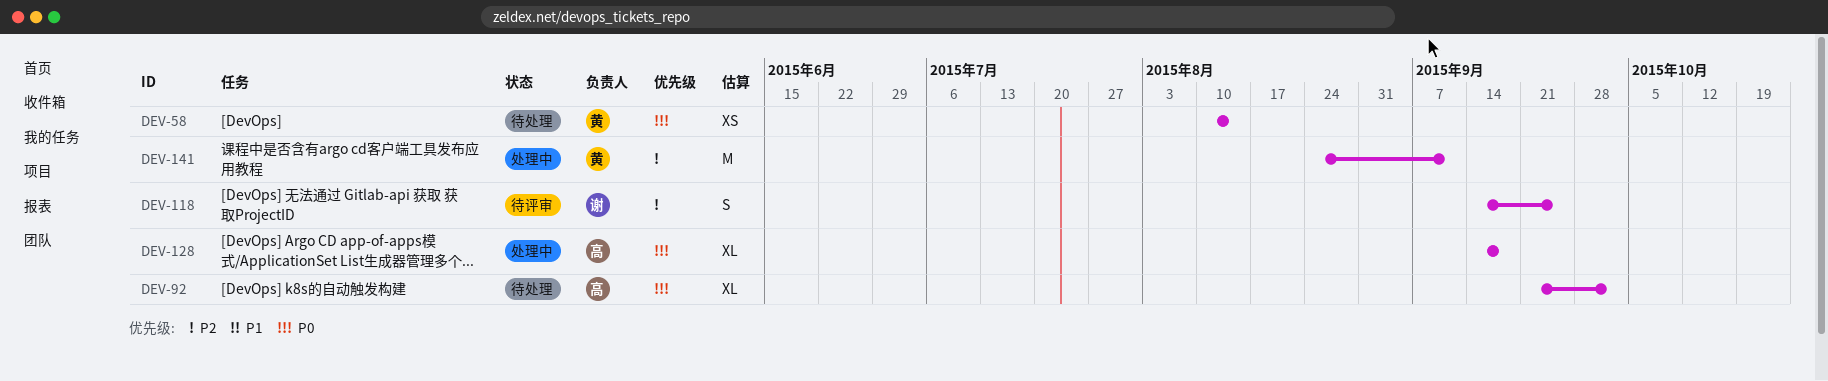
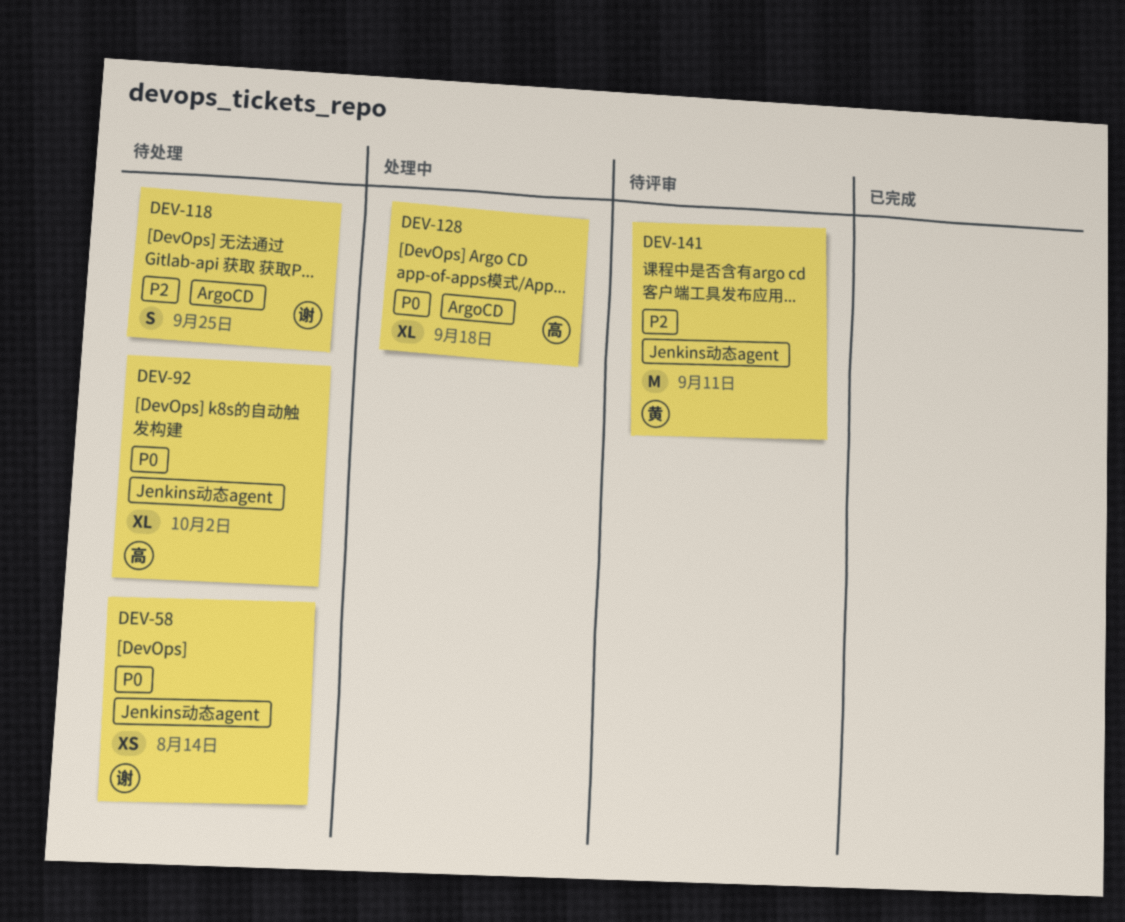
DEV-58, owner: 黄 -> 谢
DEV-118, status: 待评审 -> 待处理
DEV-141, status: 处理中 -> 待评审

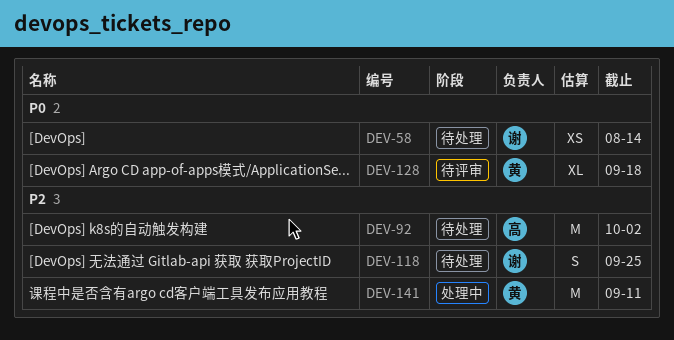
DEV-92, priority: P0 -> P2
DEV-92, estimate: XL -> M
DEV-128, status: 处理中 -> 待评审
DEV-128, owner: 高 -> 黄
DEV-141, status: 待评审 -> 处理中

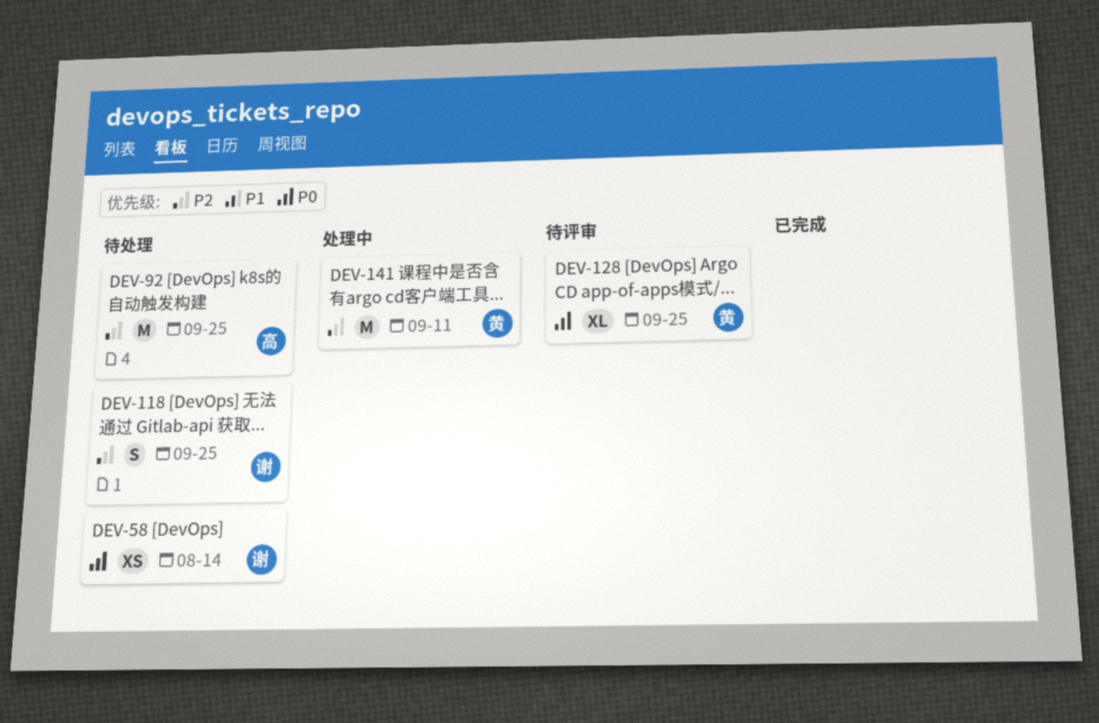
DEV-92, due: Oct 2 -> Sep 25
DEV-128, due: Sep 18 -> Sep 25

